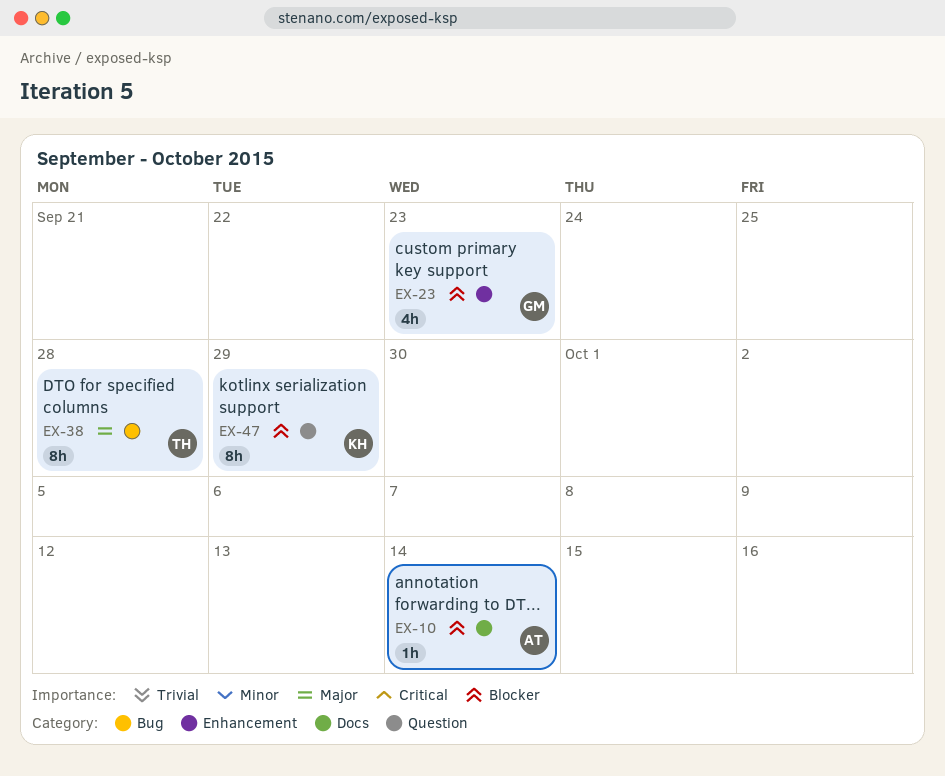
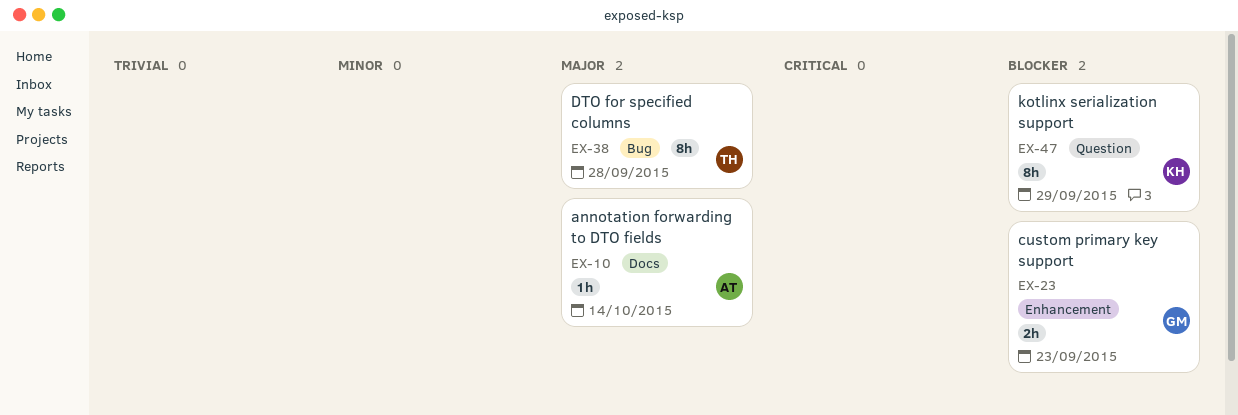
EX-10, priority: Blocker -> Major
EX-23, estimate: 4h -> 2h

